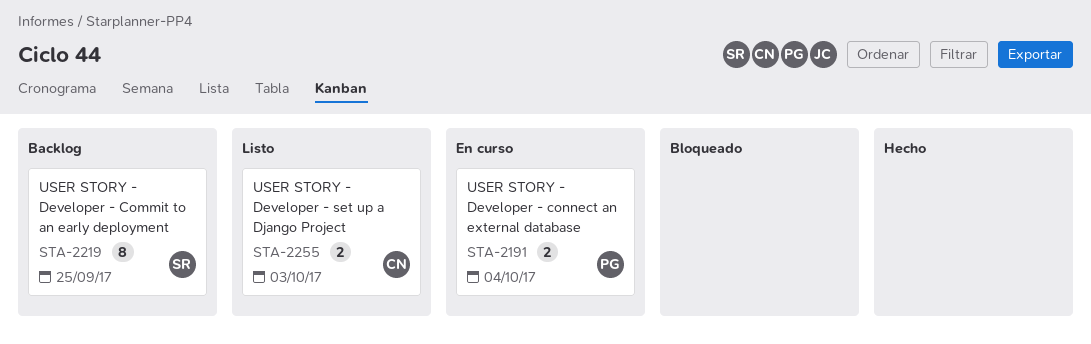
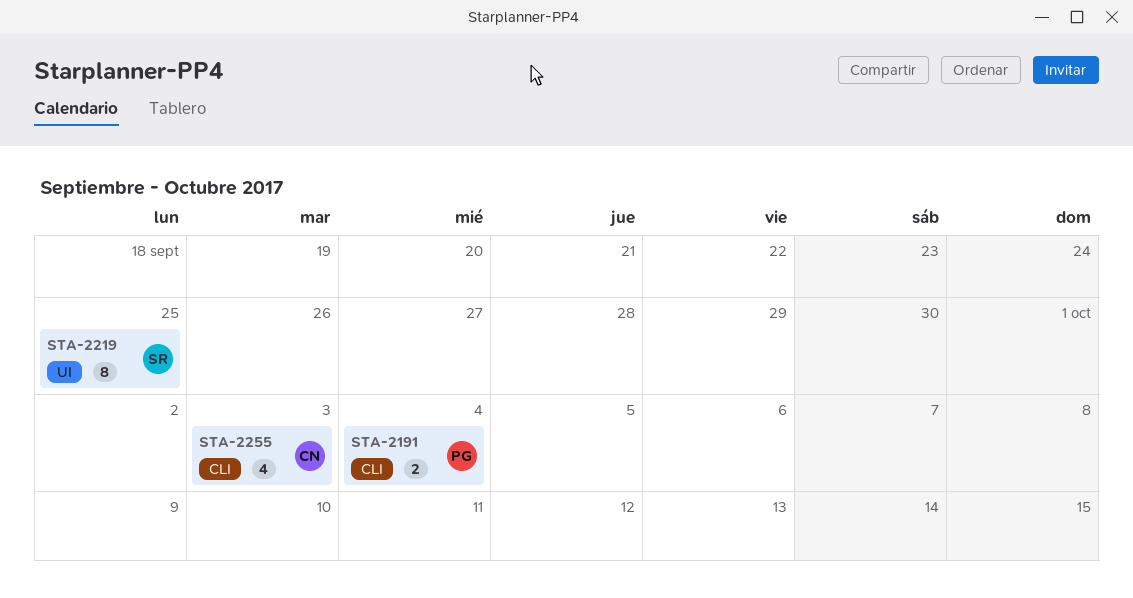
STA-2255, estimate: 2 -> 4

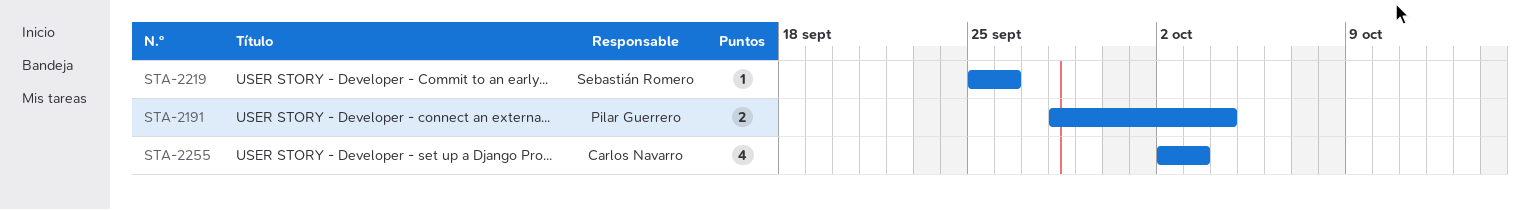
STA-2219, estimate: 8 -> 1
STA-2219, due: Sep 25 -> Sep 26

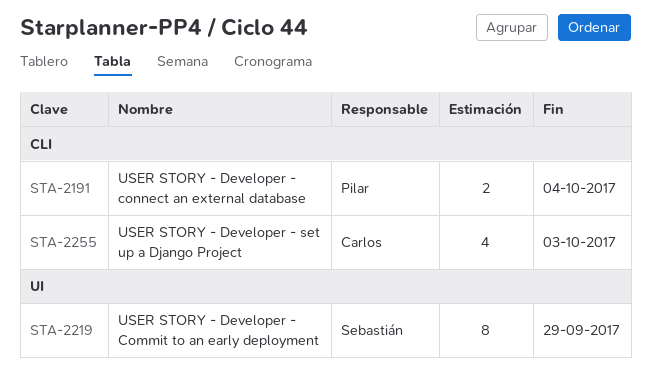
STA-2219, estimate: 1 -> 8
STA-2219, due: Sep 26 -> Sep 29

